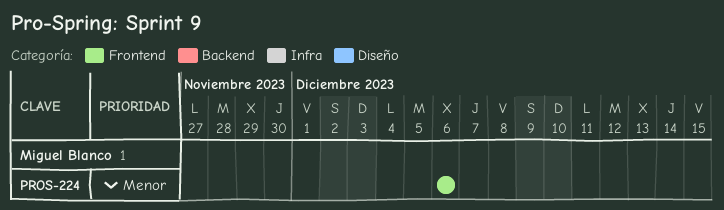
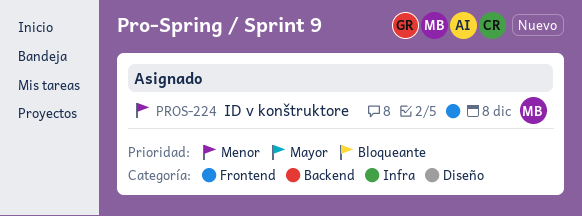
PROS-224, due: Dec 6 -> Dec 8

